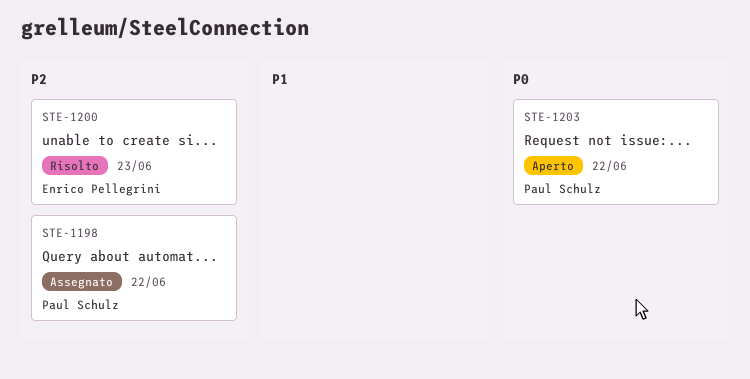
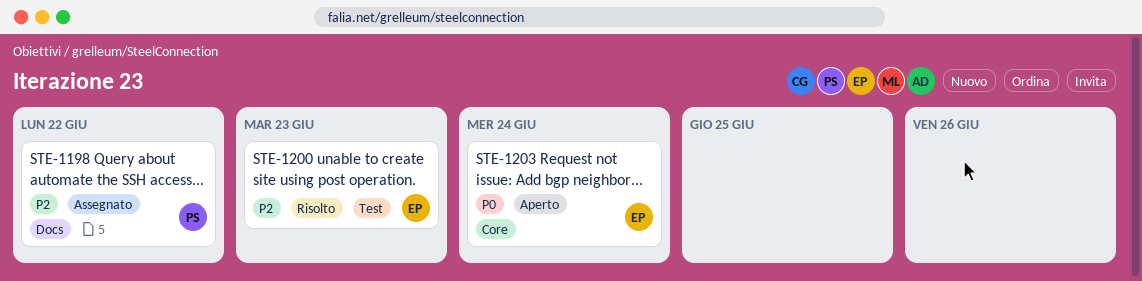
STE-1203, owner: Paul Schulz -> Enrico Pellegrini
STE-1203, due: Jun 22 -> Jun 24

